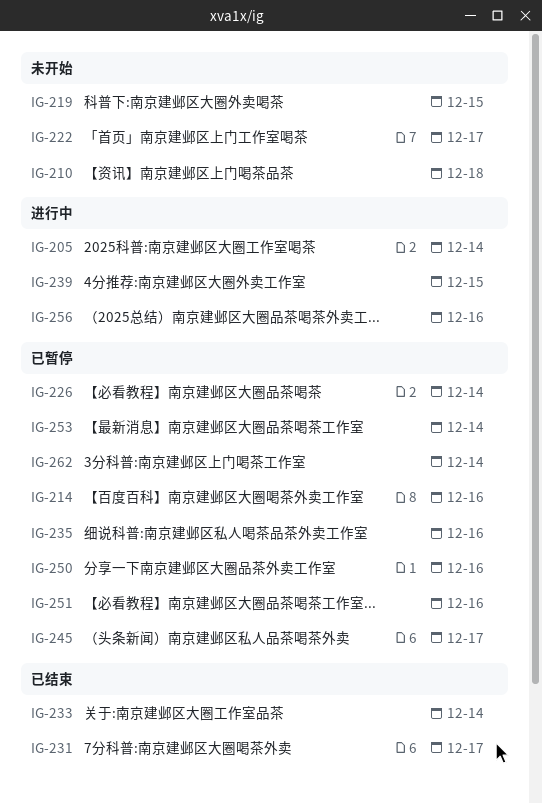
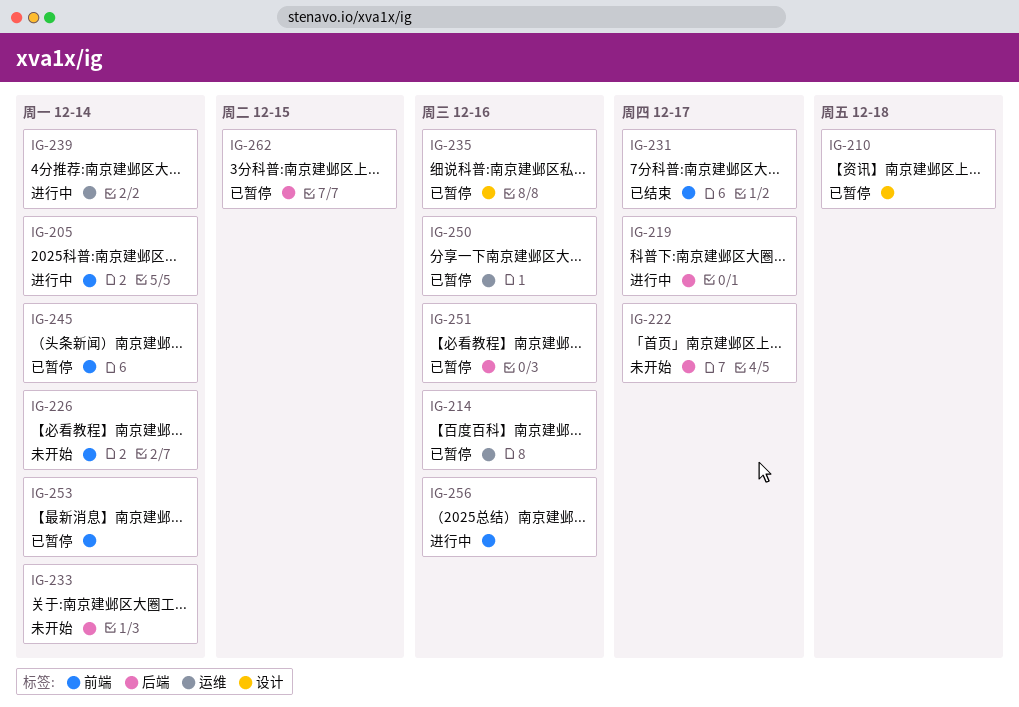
IG-210, status: 未开始 -> 已暂停
IG-219, status: 未开始 -> 进行中
IG-219, due: Dec 15 -> Dec 17
IG-226, status: 已暂停 -> 未开始
IG-233, status: 已结束 -> 未开始
IG-239, due: Dec 15 -> Dec 14
IG-245, due: Dec 17 -> Dec 14
IG-262, due: Dec 14 -> Dec 15

